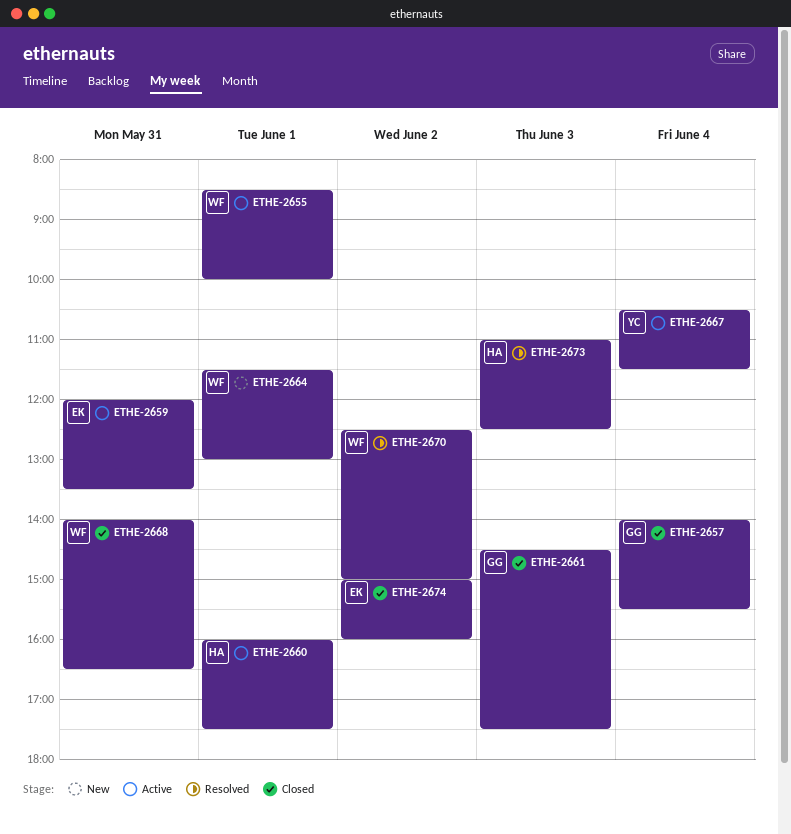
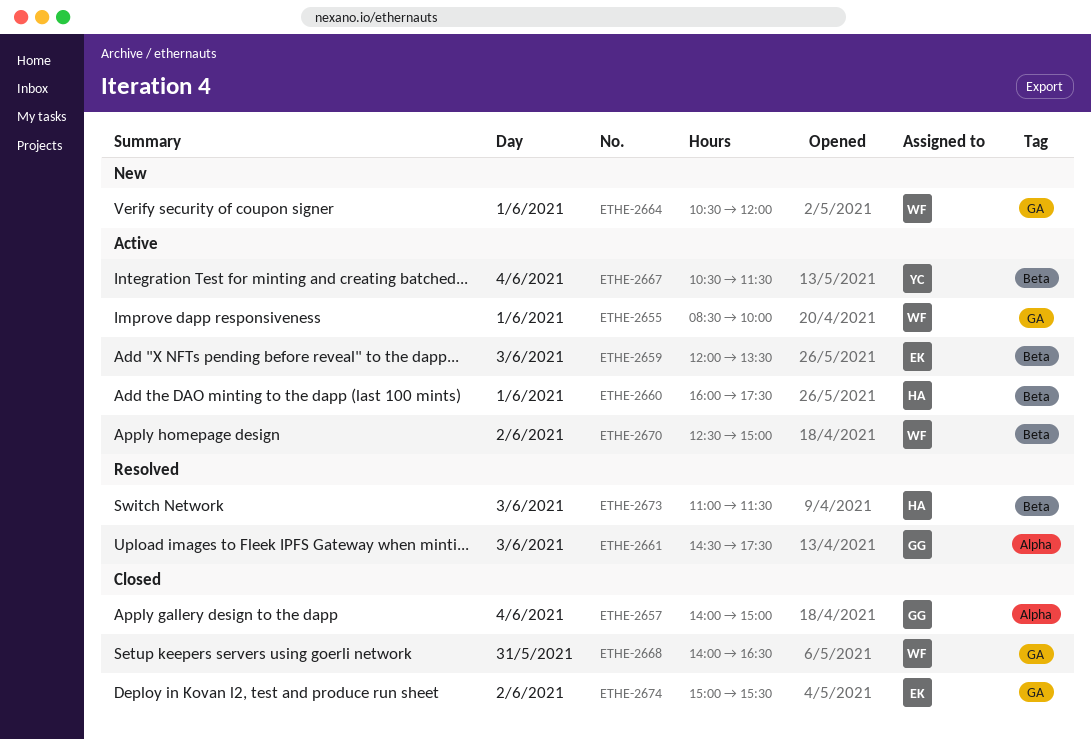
ETHE-2657, ends: 15:30 -> 15:00
ETHE-2659, day: May 31 -> Jun 3
ETHE-2661, status: Closed -> Resolved
ETHE-2664, begins: 11:30 -> 10:30
ETHE-2664, ends: 13:00 -> 12:00
ETHE-2670, status: Resolved -> Active
ETHE-2673, ends: 12:30 -> 11:30
ETHE-2674, ends: 16:00 -> 15:30

